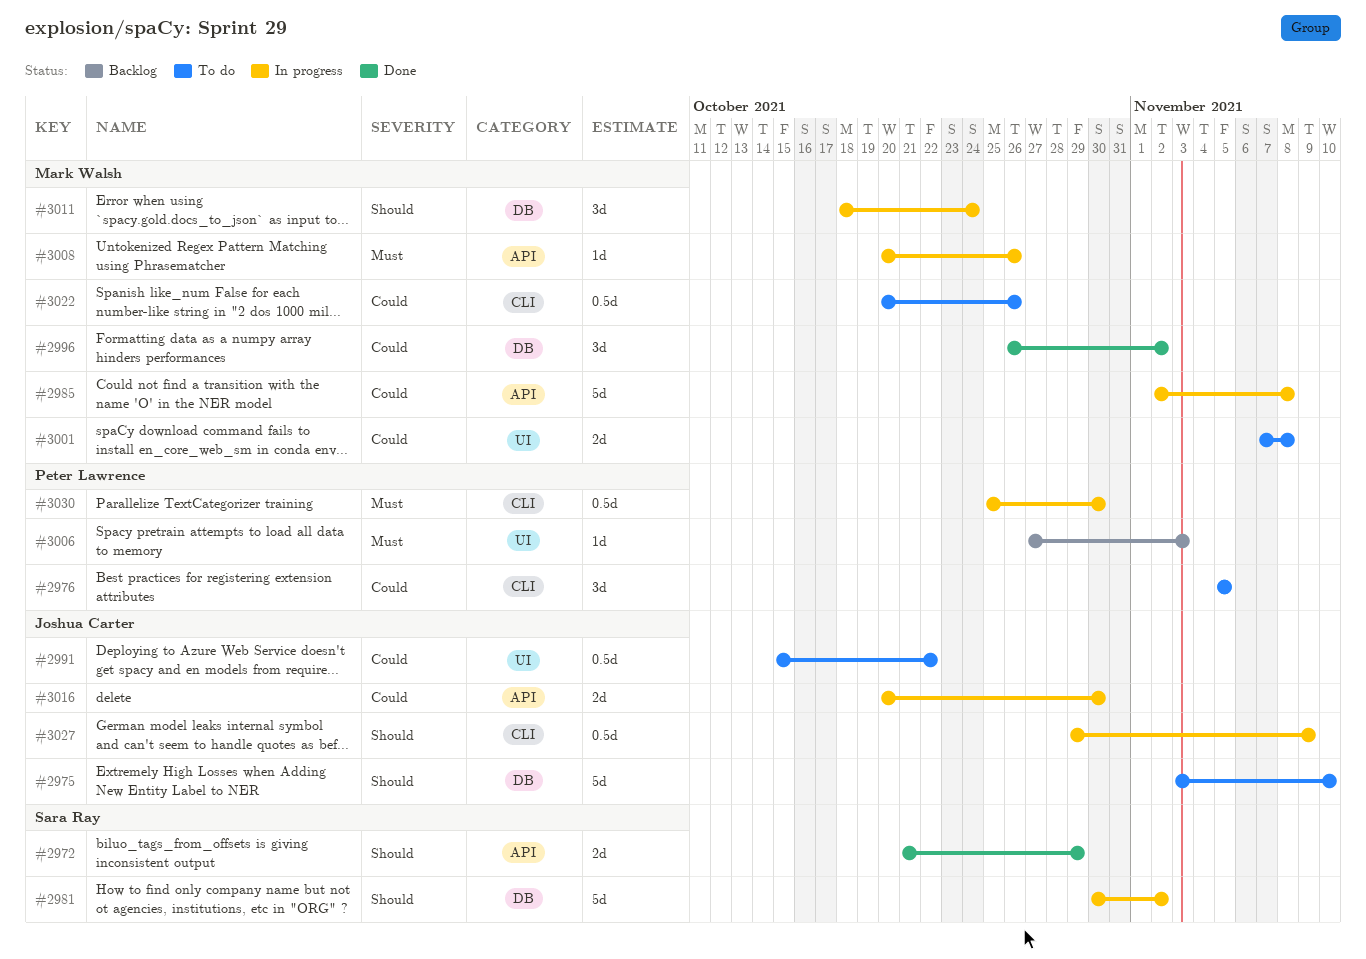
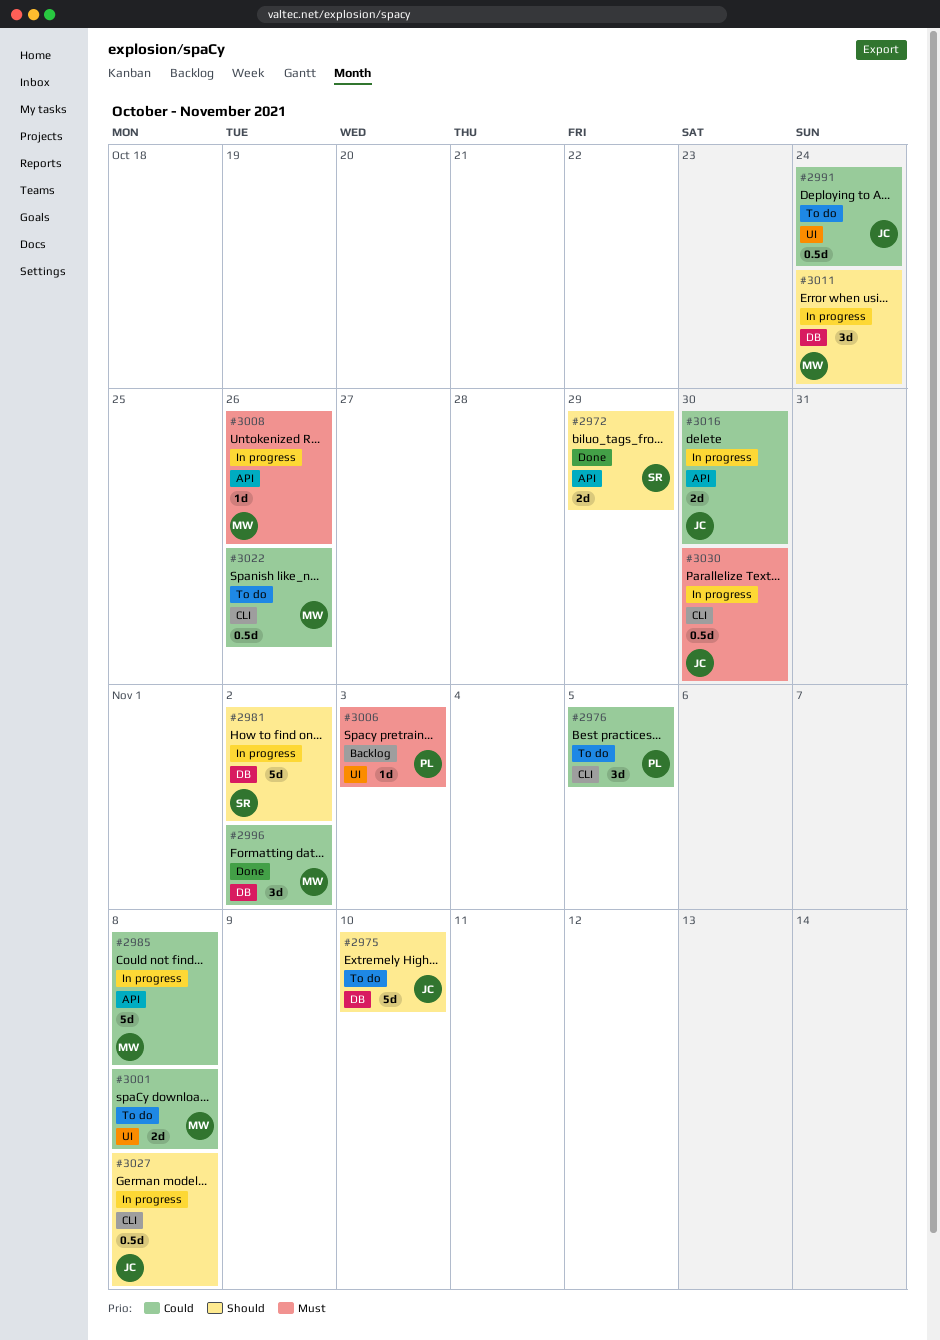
#2991, due: Oct 22 -> Oct 24
#3027, due: Nov 9 -> Nov 8
#3030, owner: Peter Lawrence -> Joshua Carter

